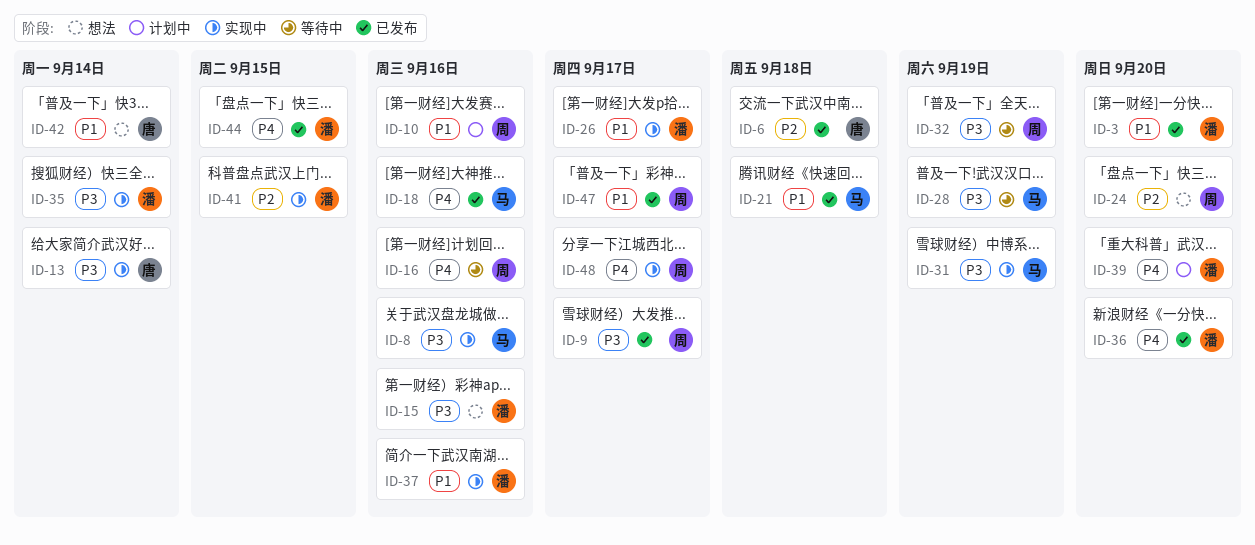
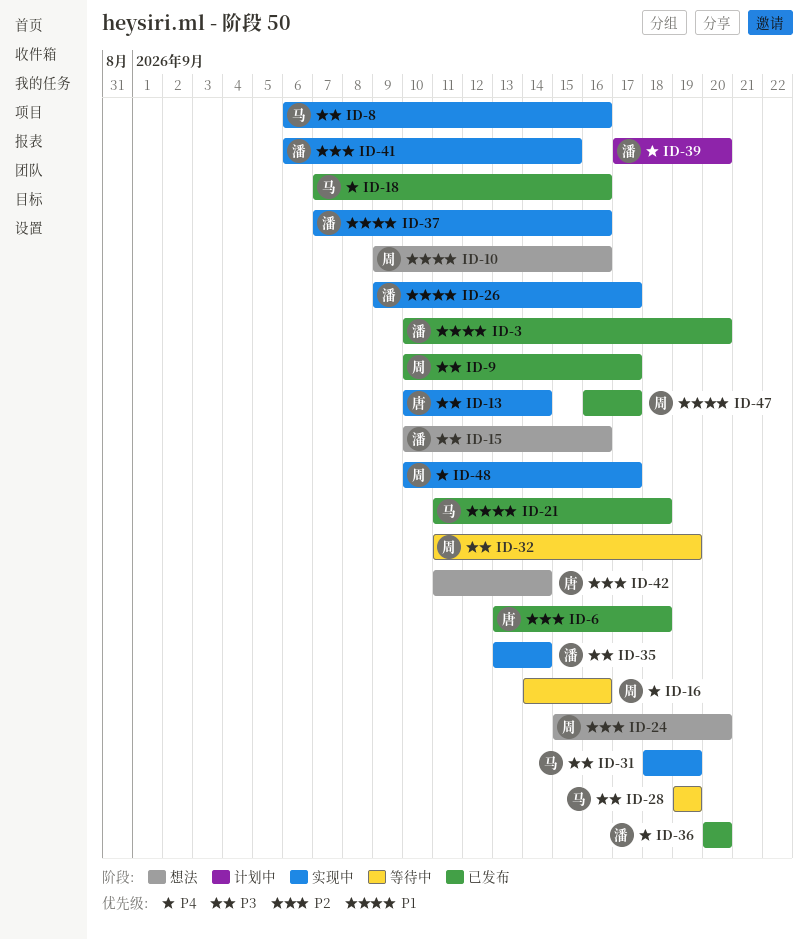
ID-10, status: 计划中 -> 想法
ID-42, priority: P1 -> P2
ID-44: present -> none

